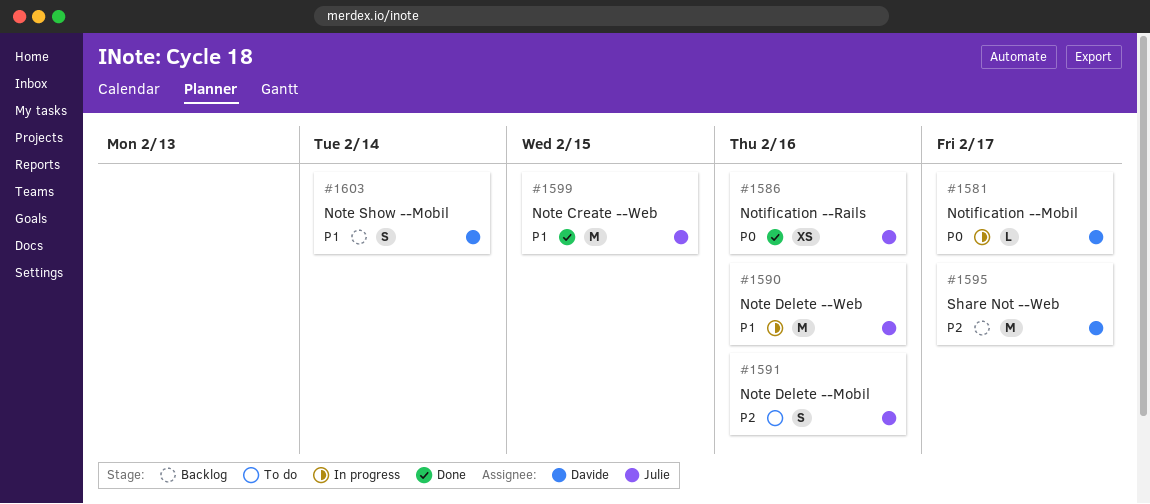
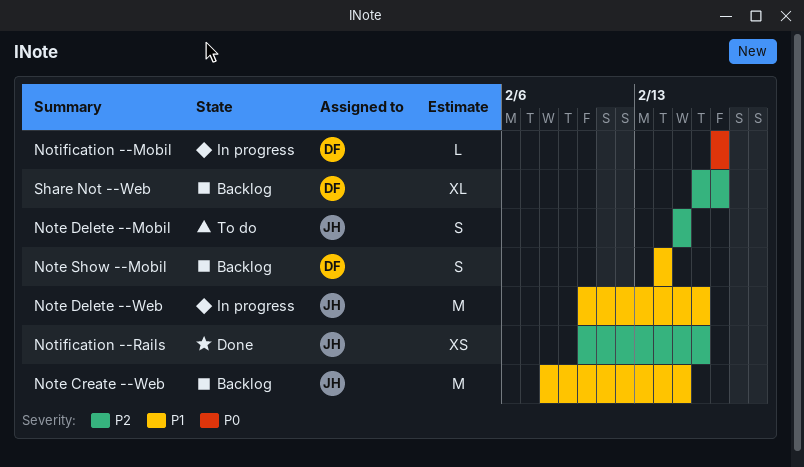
Note Create --Web, status: Done -> Backlog
Note Delete --Mobil, due: Feb 16 -> Feb 15
Notification --Rails, priority: P0 -> P2
Share Not --Web, estimate: M -> XL

